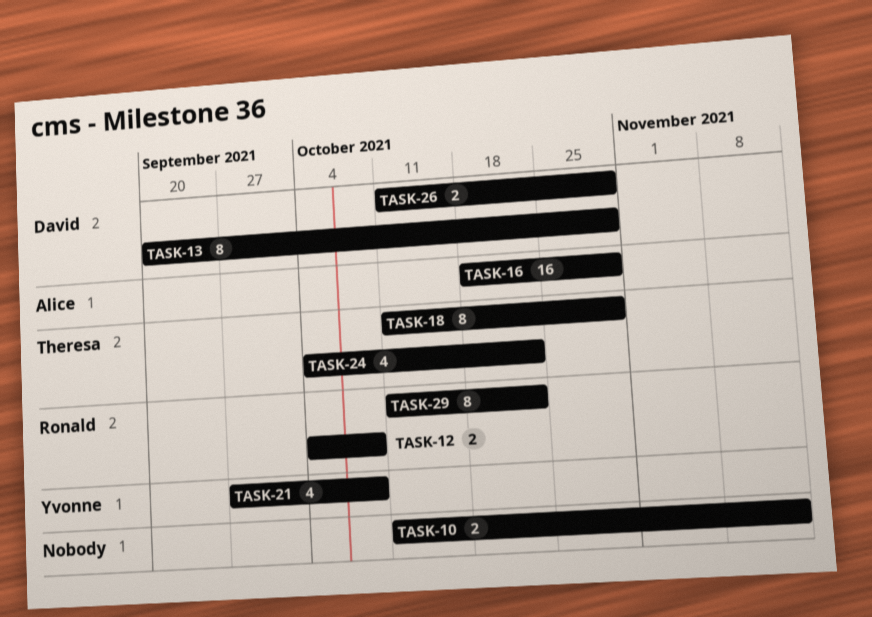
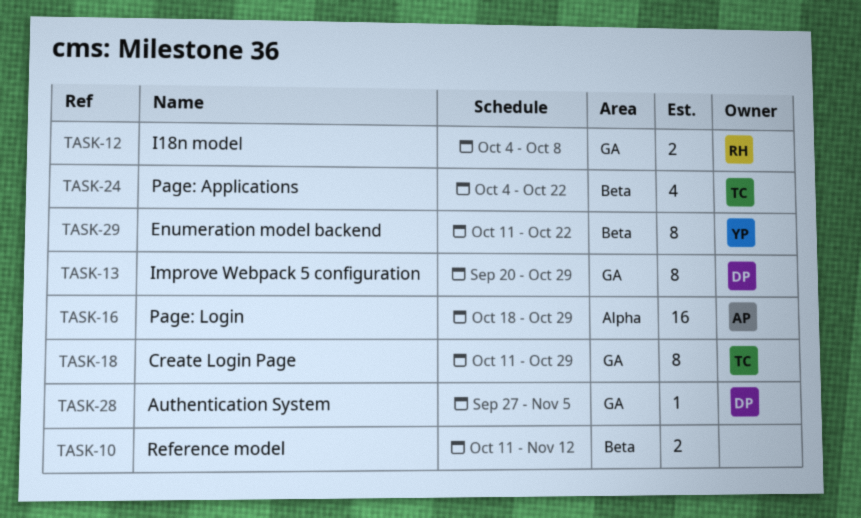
TASK-21: present -> none
TASK-26: present -> none
TASK-28: none -> present
TASK-29, owner: Ronald -> Yvonne

